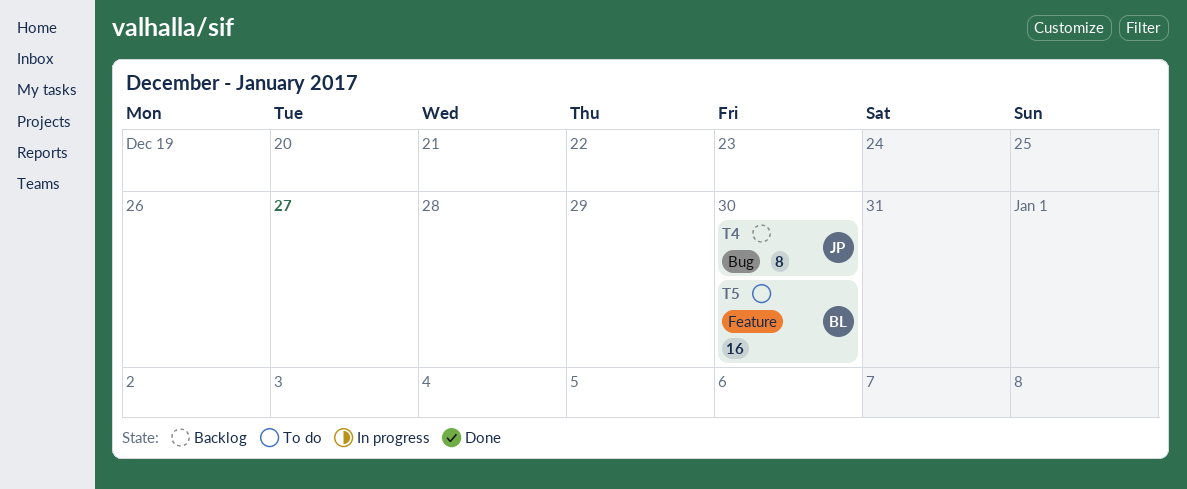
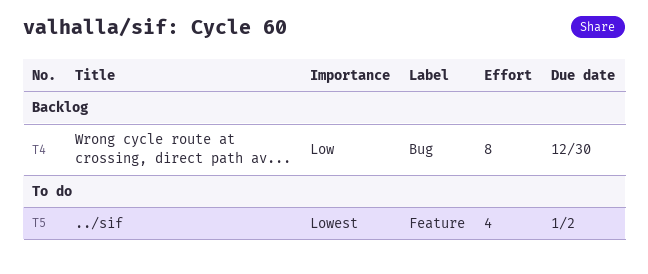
T5, estimate: 16 -> 4
T5, due: Dec 30 -> Jan 2

